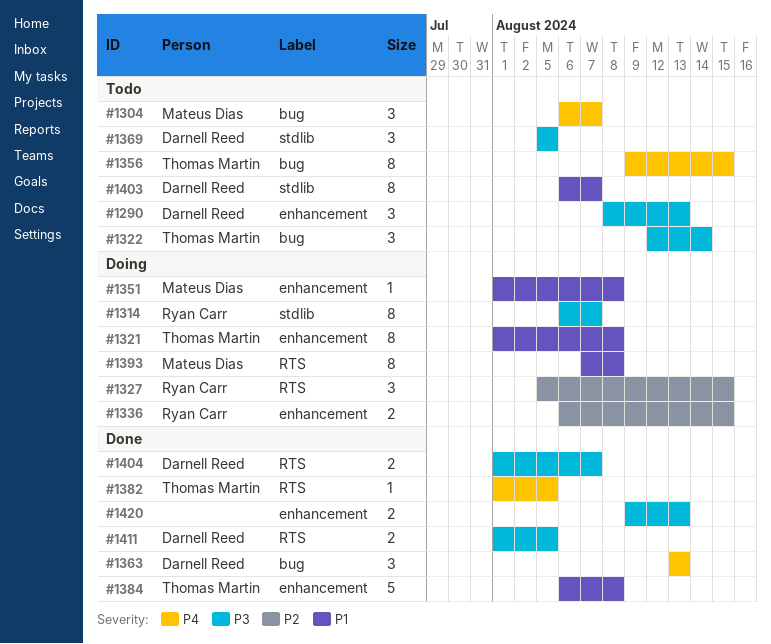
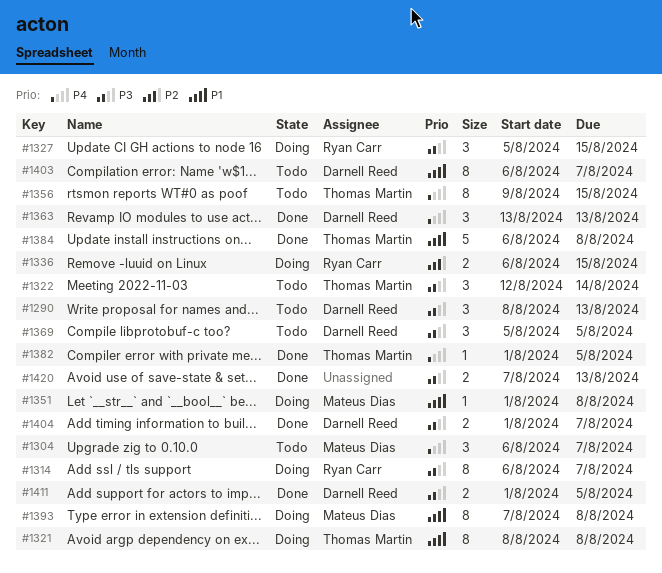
#1321, start: Aug 1 -> Aug 8
#1327, priority: P2 -> P3
#1420, start: Aug 9 -> Aug 7

